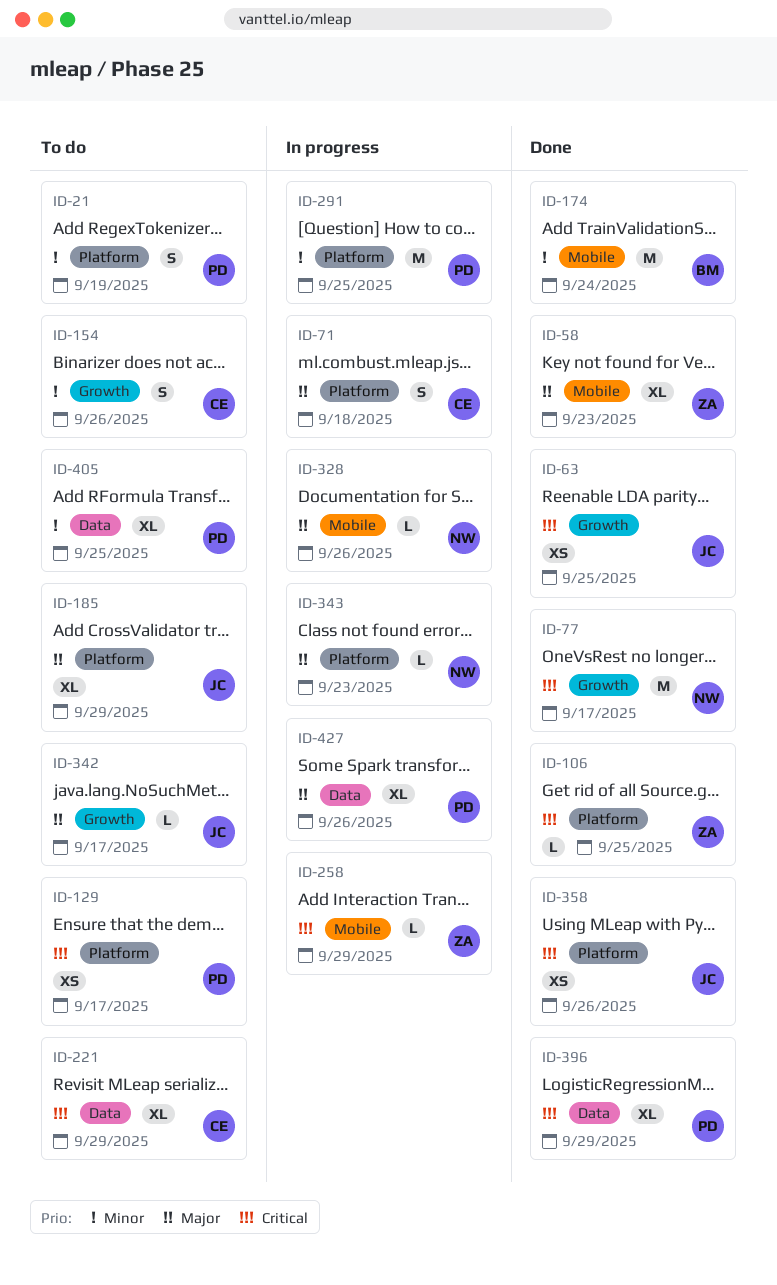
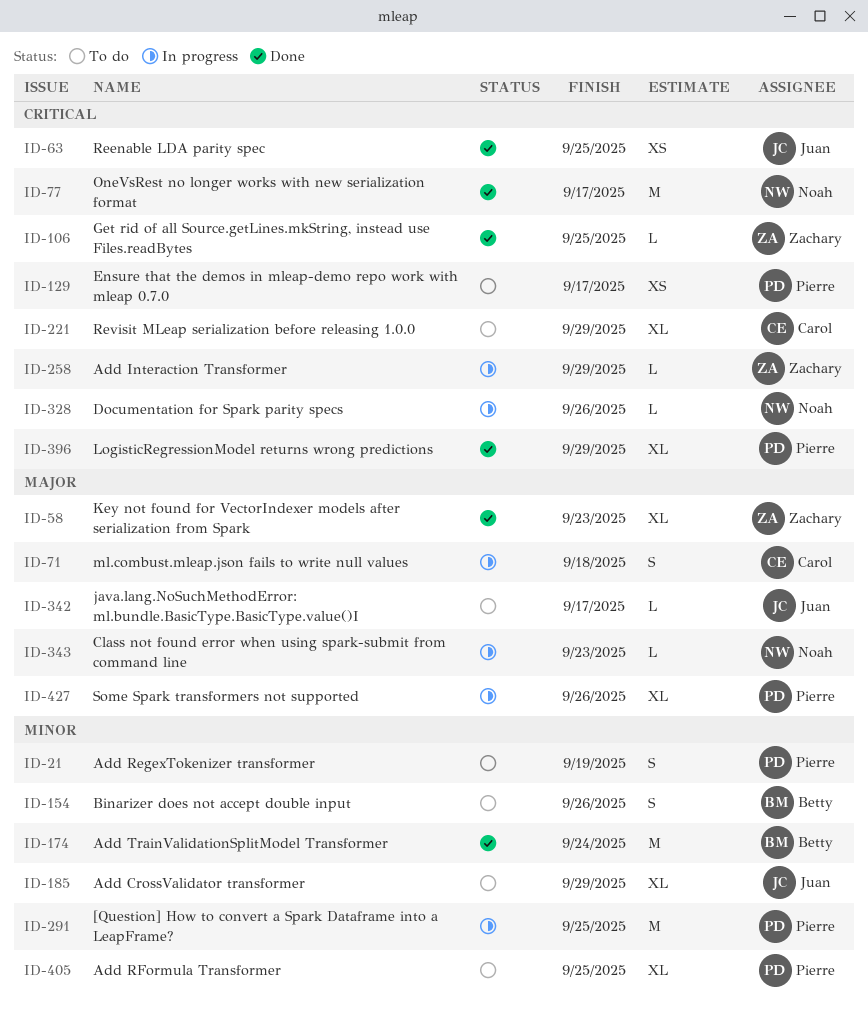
ID-154, owner: Carol -> Betty
ID-185, priority: Major -> Minor
ID-328, priority: Major -> Critical
ID-358: present -> none

